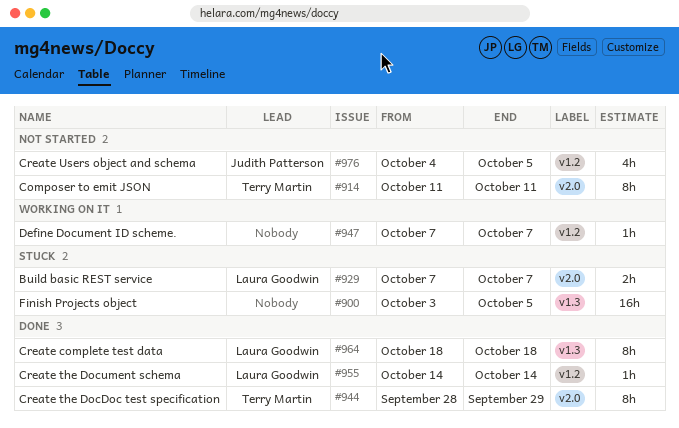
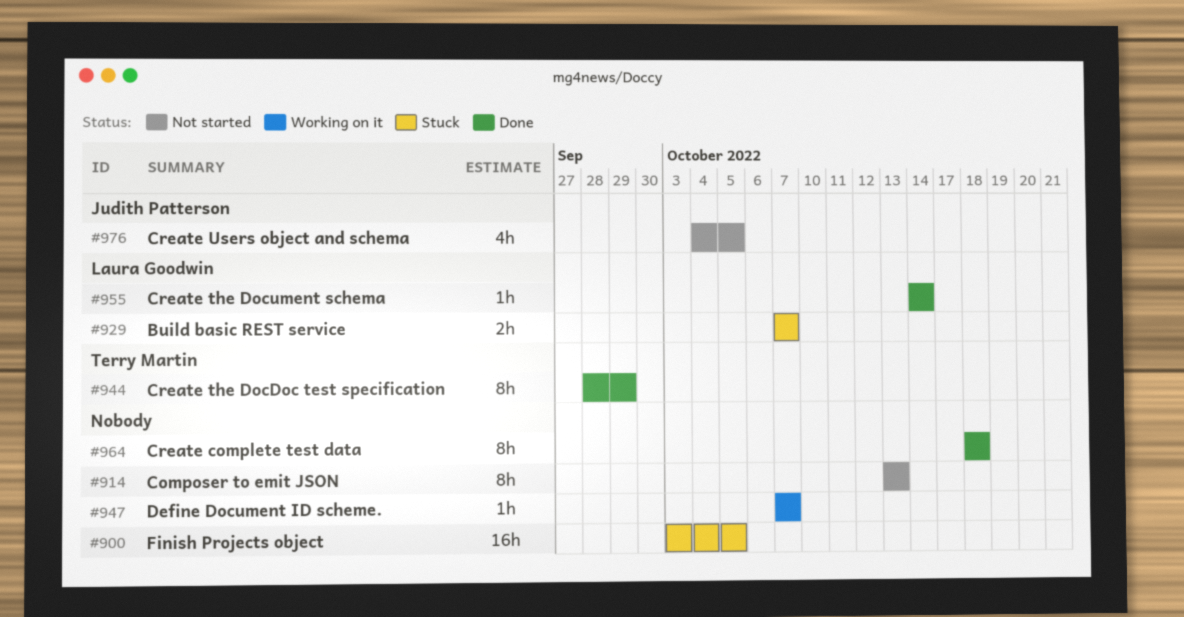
#914, owner: Terry Martin -> none
#914, start: Oct 11 -> Oct 13
#914, due: Oct 11 -> Oct 13
#964, owner: Laura Goodwin -> none

